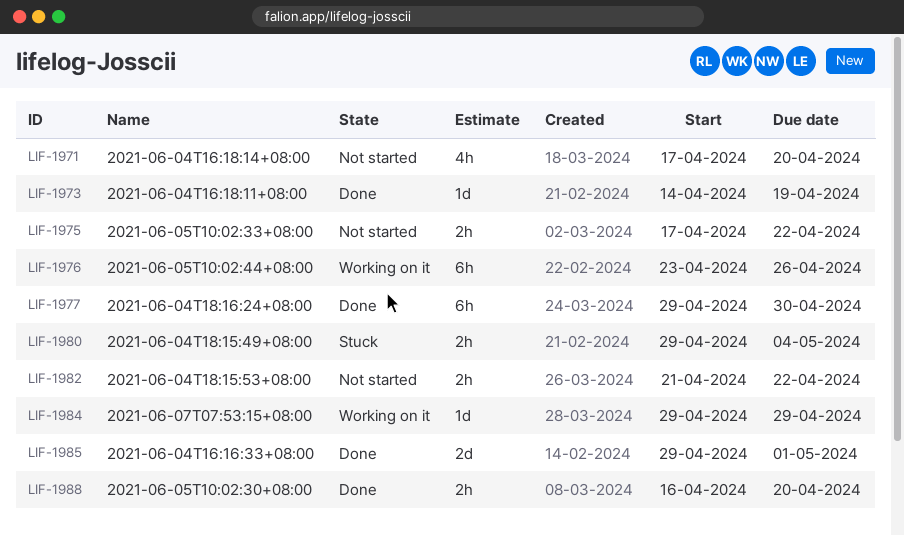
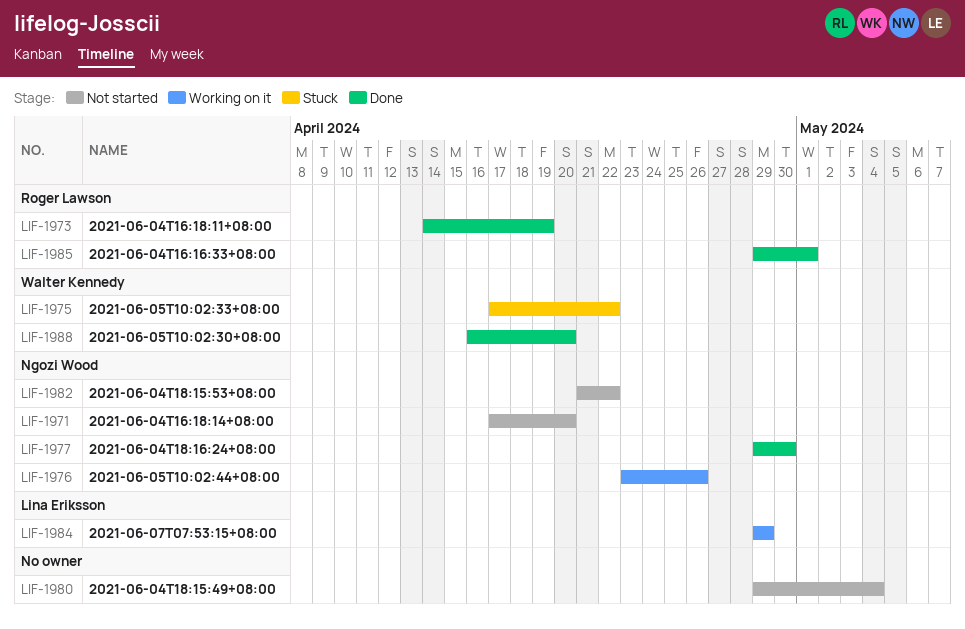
LIF-1975, status: Not started -> Stuck
LIF-1980, status: Stuck -> Not started

